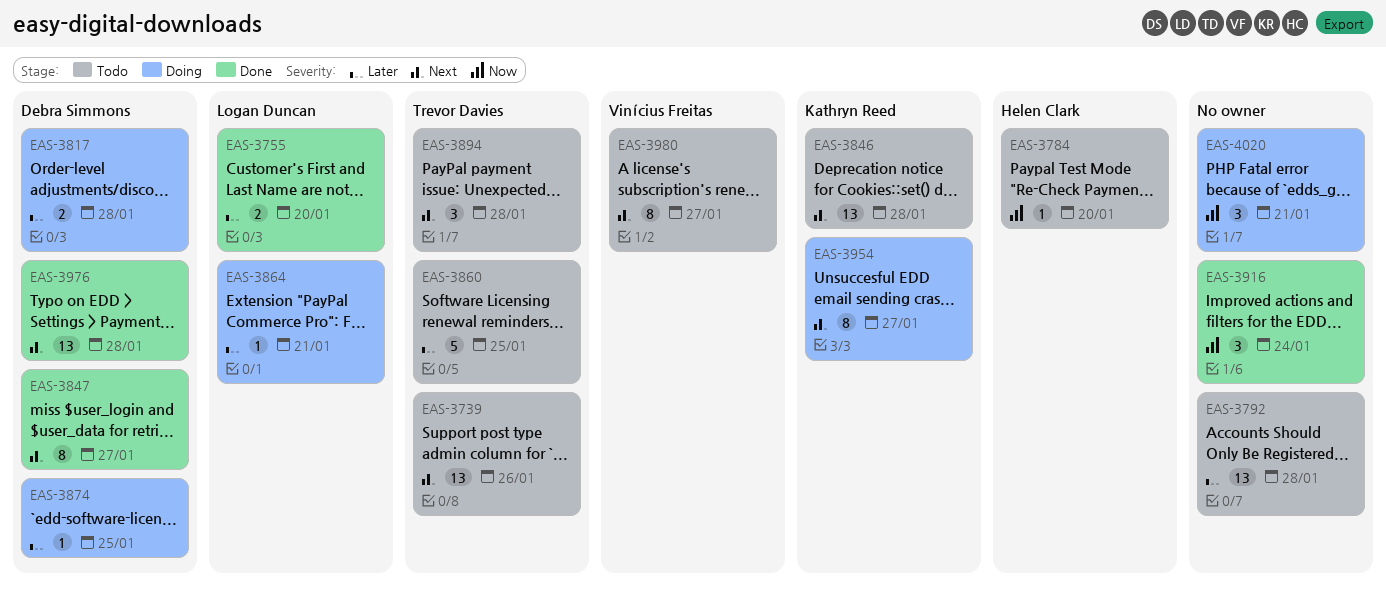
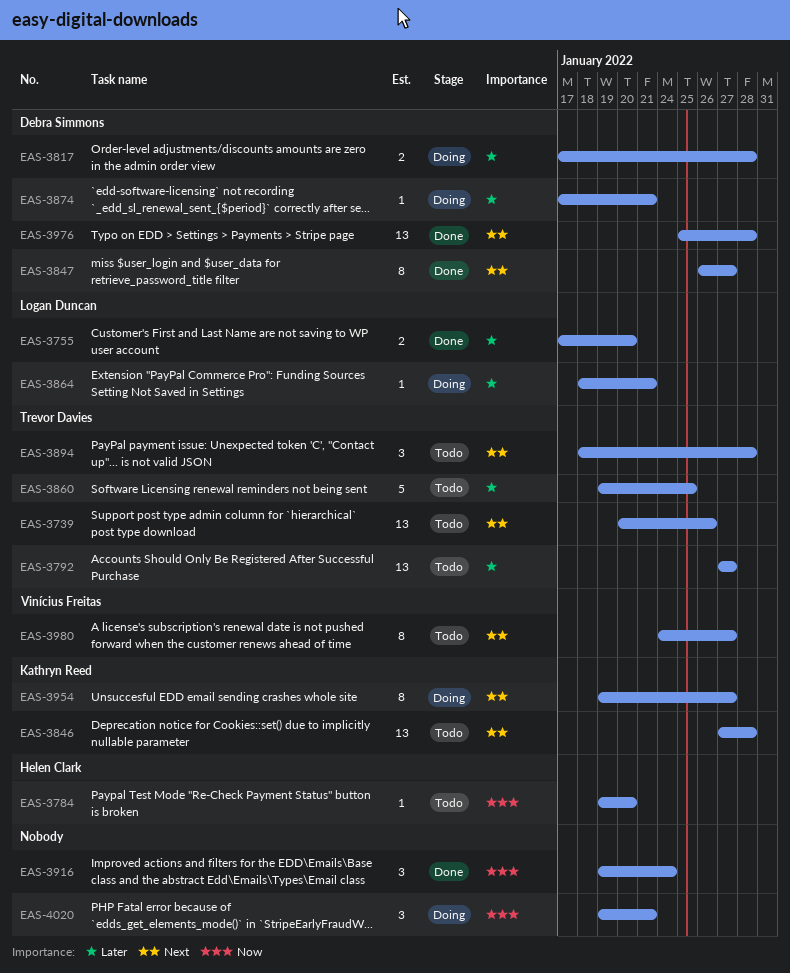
EAS-3792, owner: none -> Trevor Davies
EAS-3792, due: Jan 28 -> Jan 27
EAS-3874, due: Jan 25 -> Jan 21

